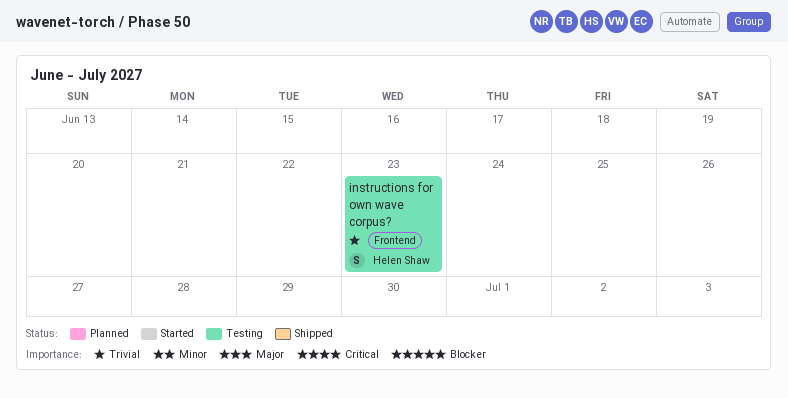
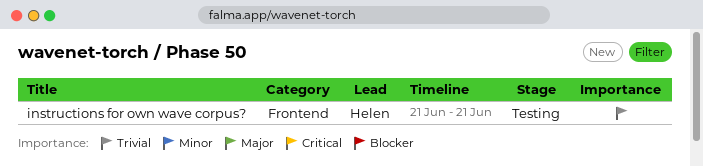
instructions for own wave corpus?, due: Jun 23 -> Jun 21

